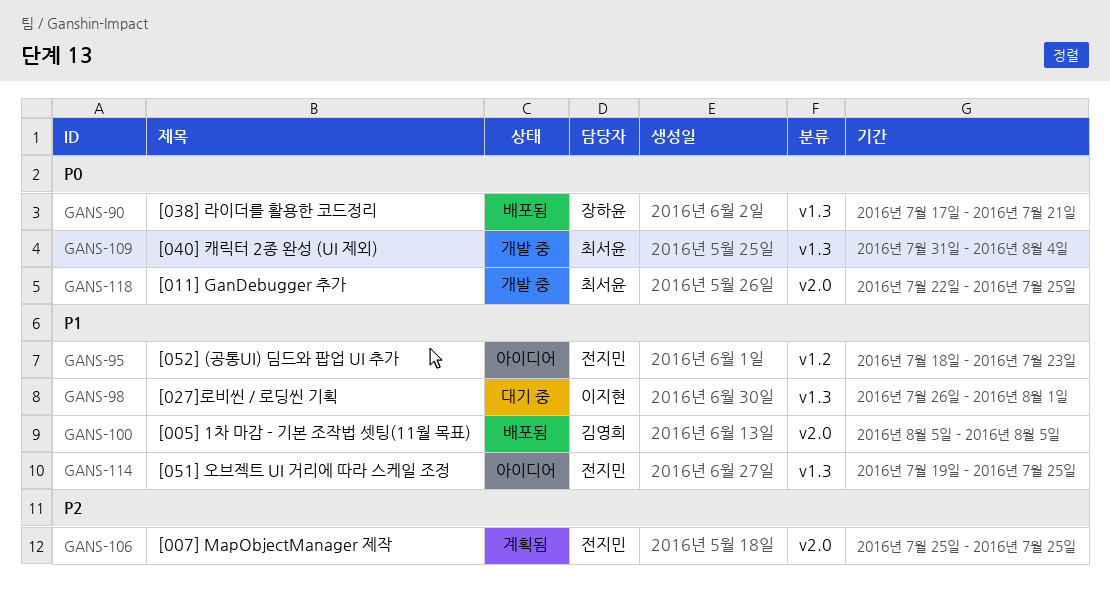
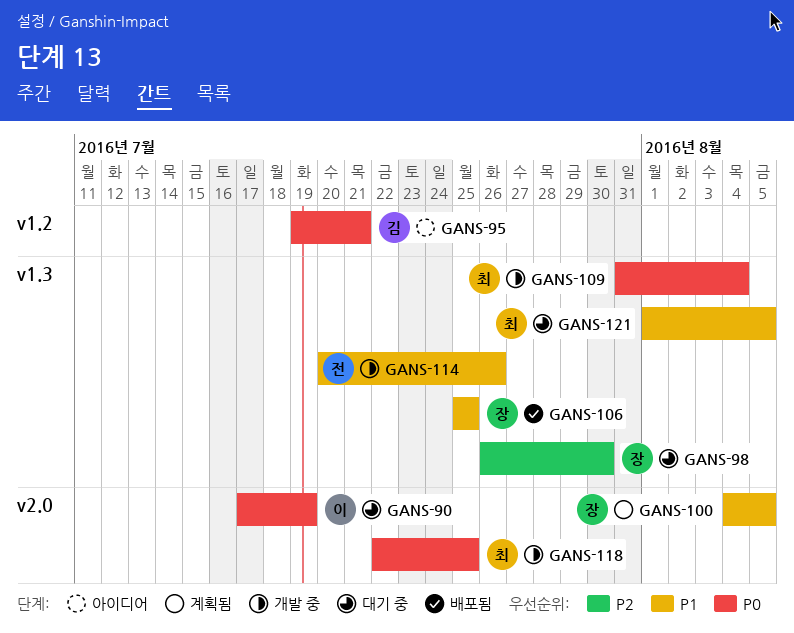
GANS-90, status: 배포됨 -> 대기 중
GANS-90, owner: 장하윤 -> 이지현
GANS-90, label: v1.3 -> v2.0
GANS-90, due: Jul 21 -> Jul 19
GANS-95, owner: 전지민 -> 김영희
GANS-95, priority: P1 -> P0
GANS-95, start: Jul 18 -> Jul 19
GANS-95, due: Jul 23 -> Jul 21
GANS-98, owner: 이지현 -> 장하윤
GANS-98, priority: P1 -> P2
GANS-98, due: Aug 1 -> Jul 30
GANS-100, status: 배포됨 -> 계획됨
GANS-100, owner: 김영희 -> 장하윤
GANS-100, start: Aug 5 -> Aug 4
GANS-106, status: 계획됨 -> 배포됨
GANS-106, owner: 전지민 -> 장하윤
GANS-106, priority: P2 -> P1
GANS-106, label: v2.0 -> v1.3
GANS-114, status: 아이디어 -> 개발 중
GANS-114, start: Jul 19 -> Jul 20
GANS-114, due: Jul 25 -> Jul 26
GANS-121: none -> present

